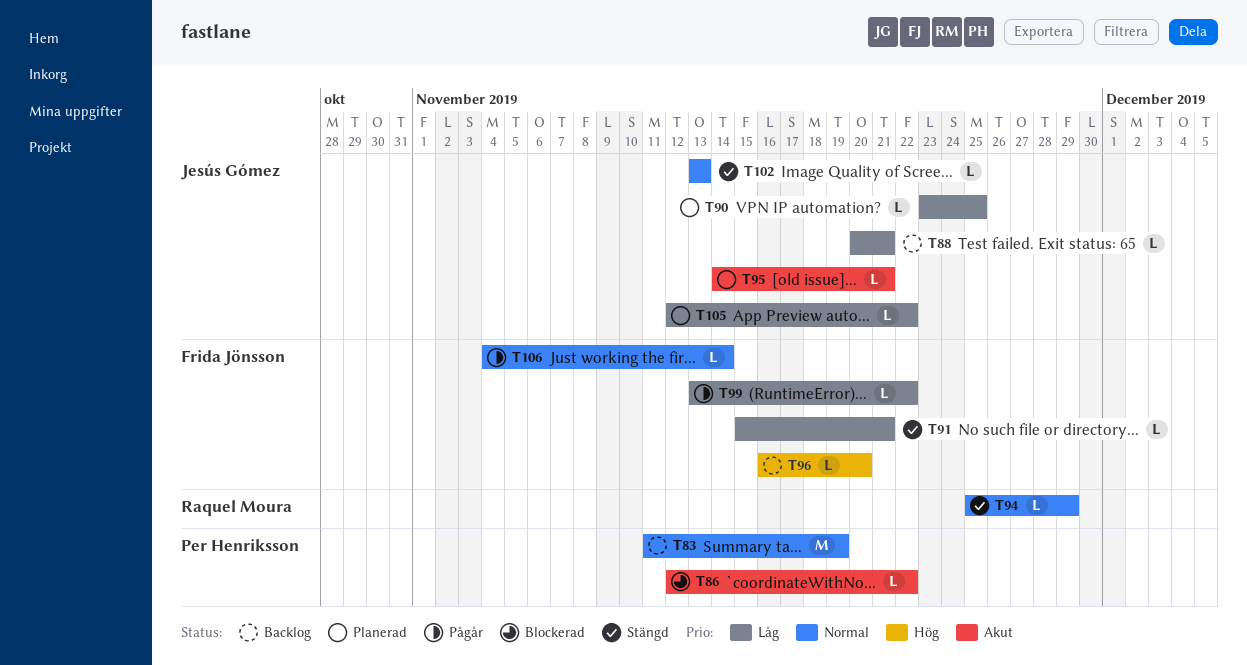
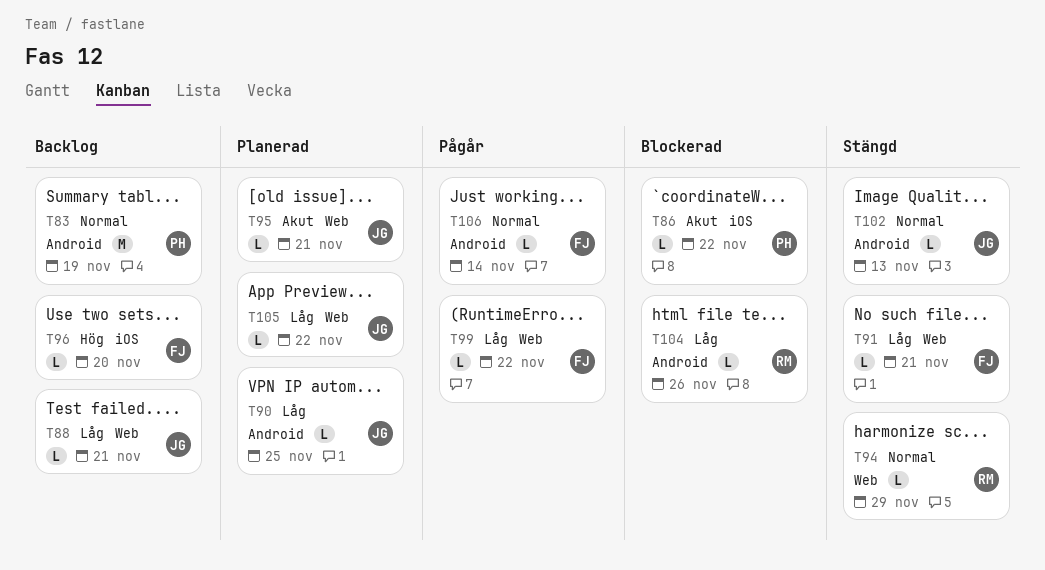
T104: none -> present

